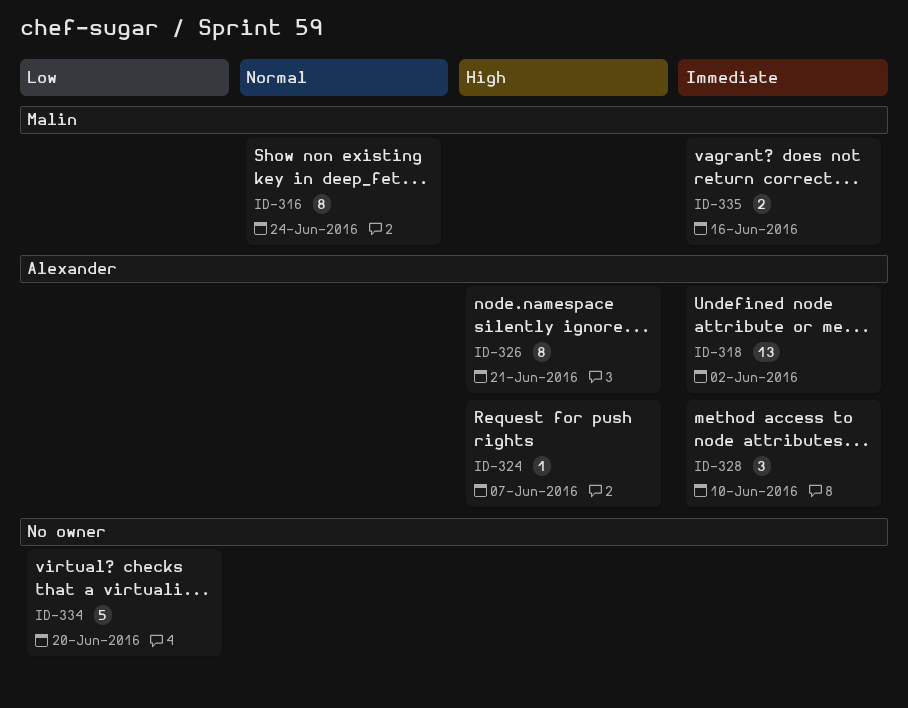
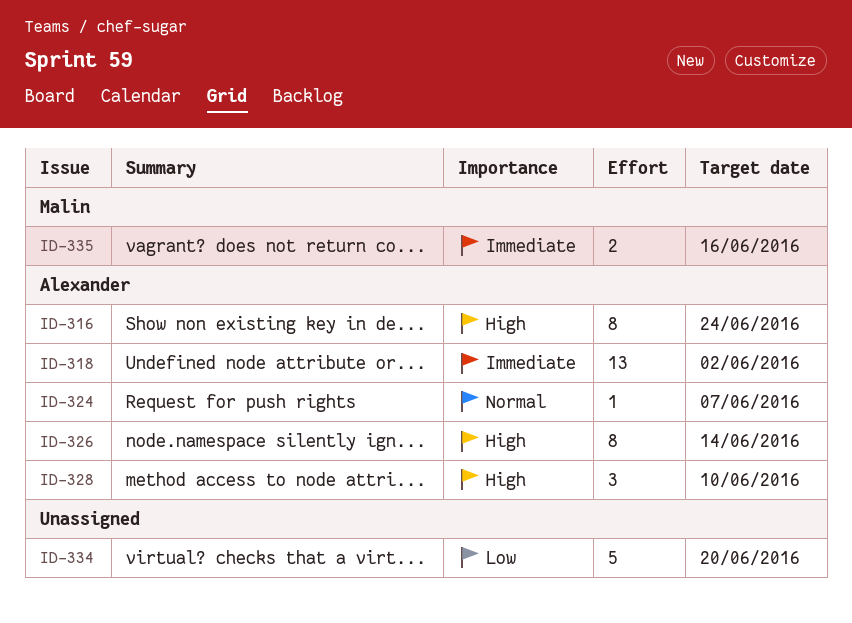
ID-316, owner: Malin -> Alexander
ID-316, priority: Normal -> High
ID-324, priority: High -> Normal
ID-326, due: Jun 21 -> Jun 14
ID-328, priority: Immediate -> High

